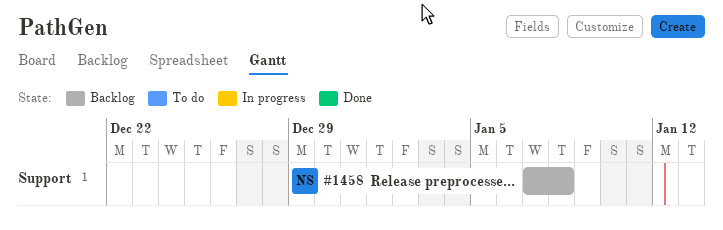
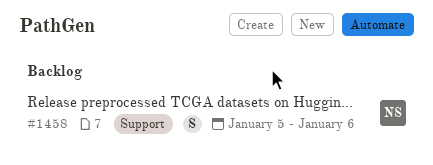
#1458, start: Jan 7 -> Jan 5
#1458, due: Jan 8 -> Jan 6

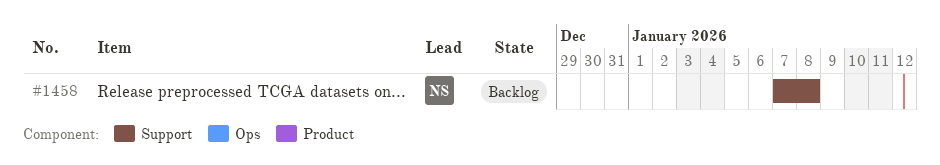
#1458, start: Jan 5 -> Jan 7
#1458, due: Jan 6 -> Jan 8

